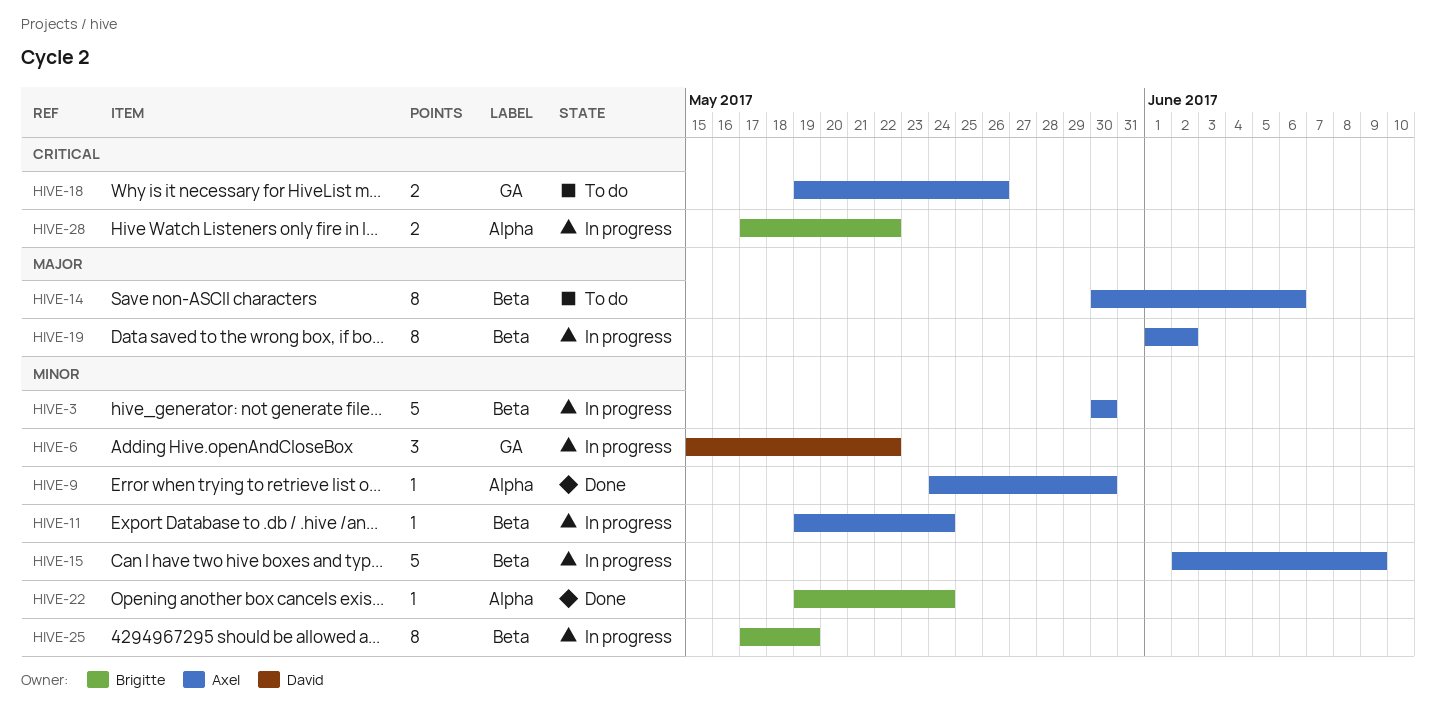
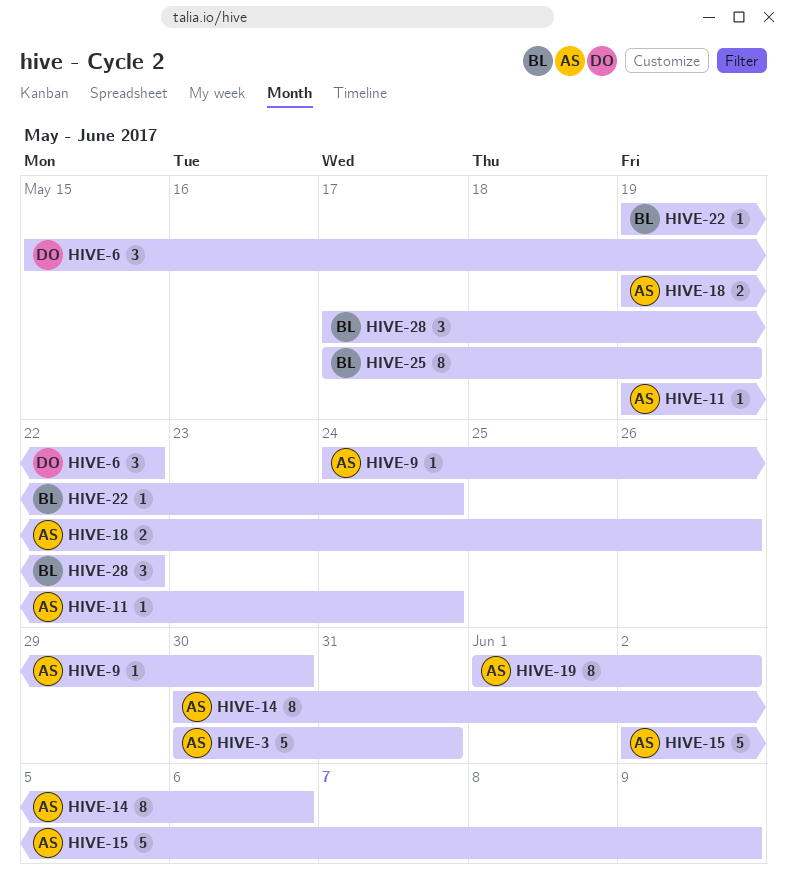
HIVE-3, due: May 30 -> May 31
HIVE-28, estimate: 2 -> 3

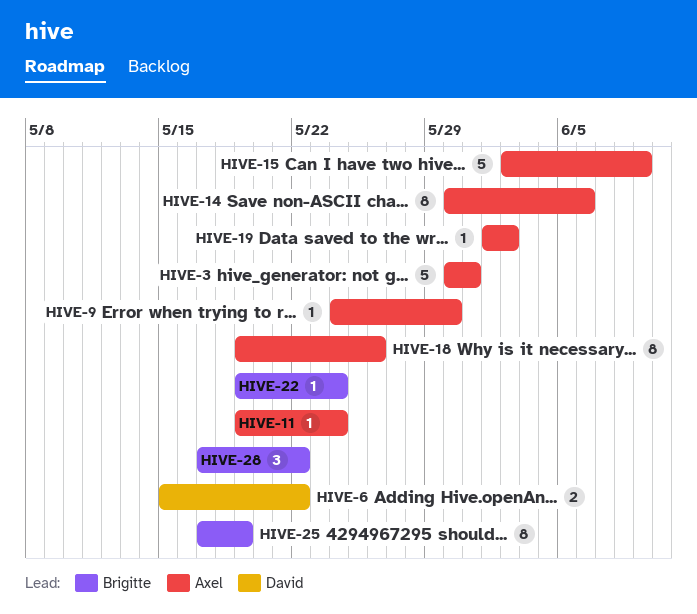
HIVE-6, estimate: 3 -> 2
HIVE-18, estimate: 2 -> 8
HIVE-19, estimate: 8 -> 1

